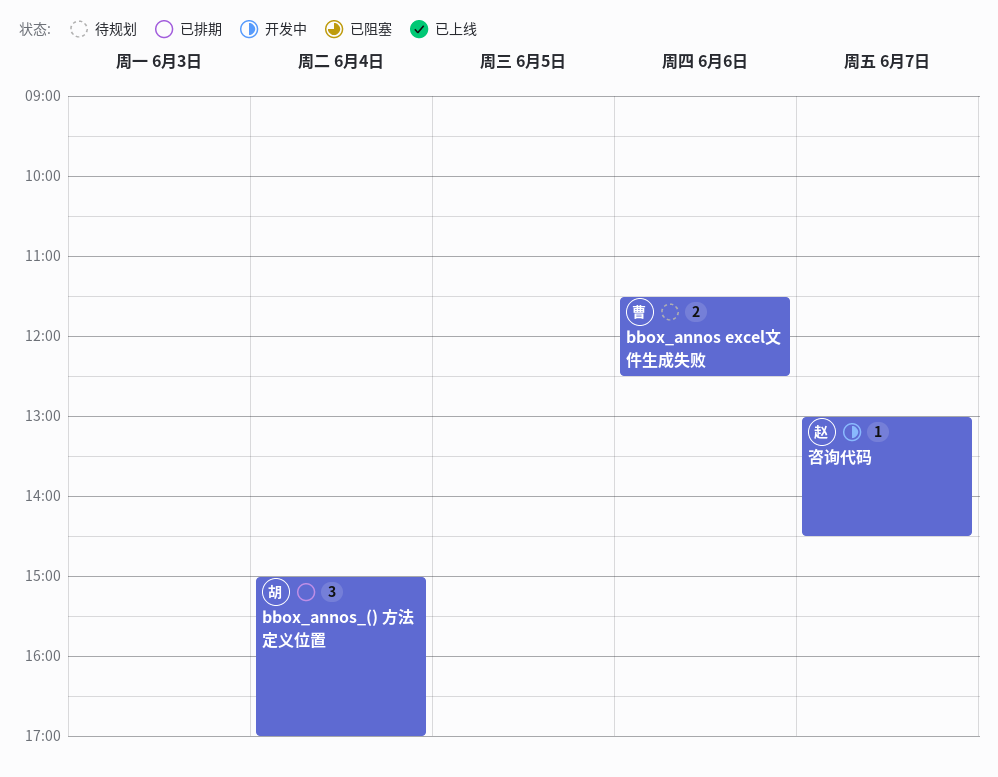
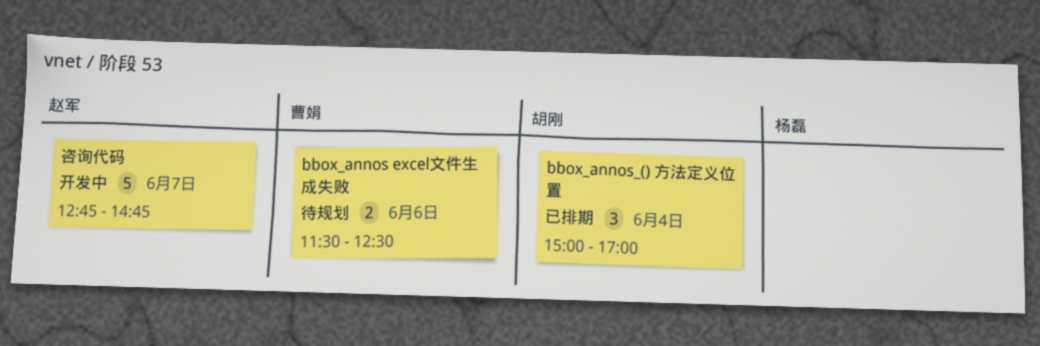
咨询代码, estimate: 1 -> 5
咨询代码, begins: 13:00 -> 12:45
咨询代码, ends: 14:30 -> 14:45

